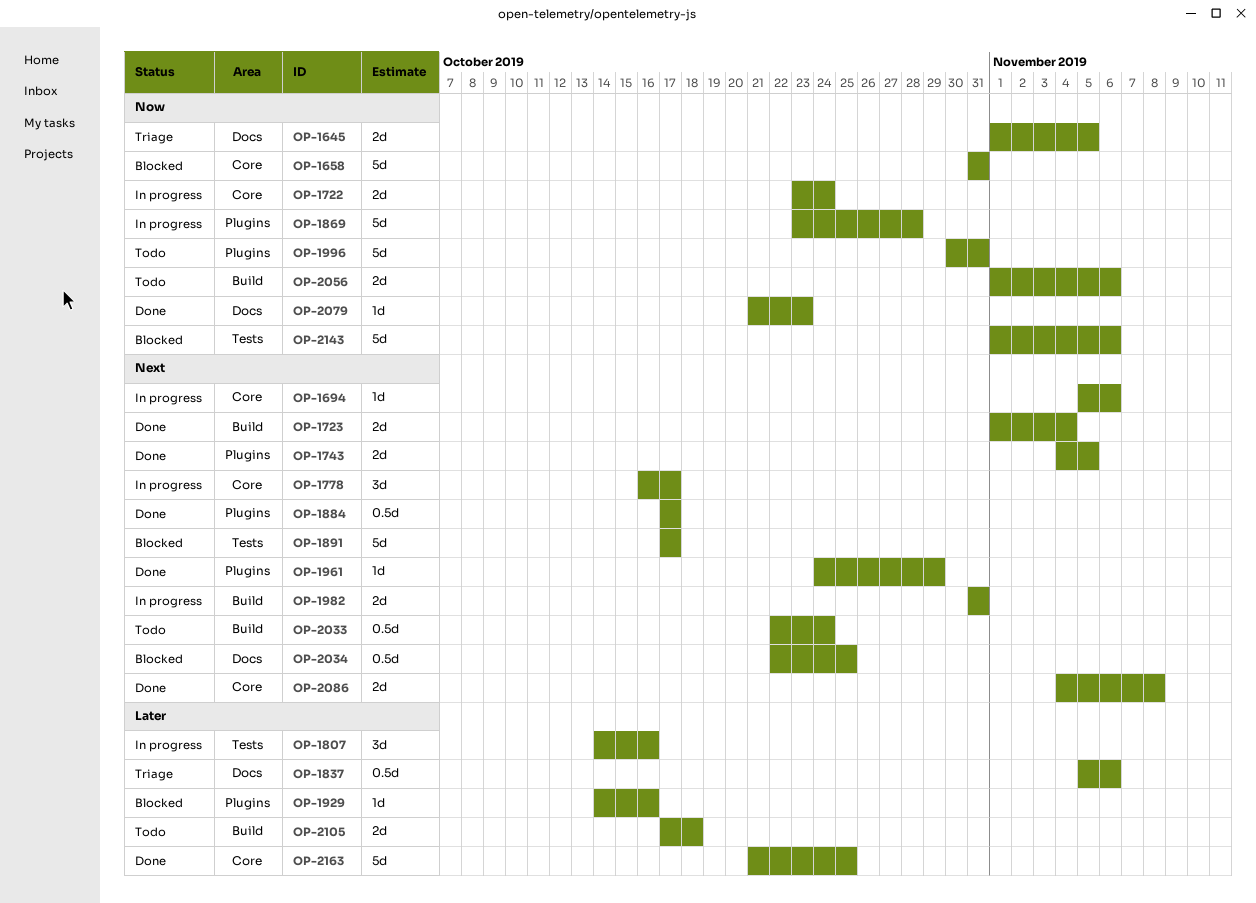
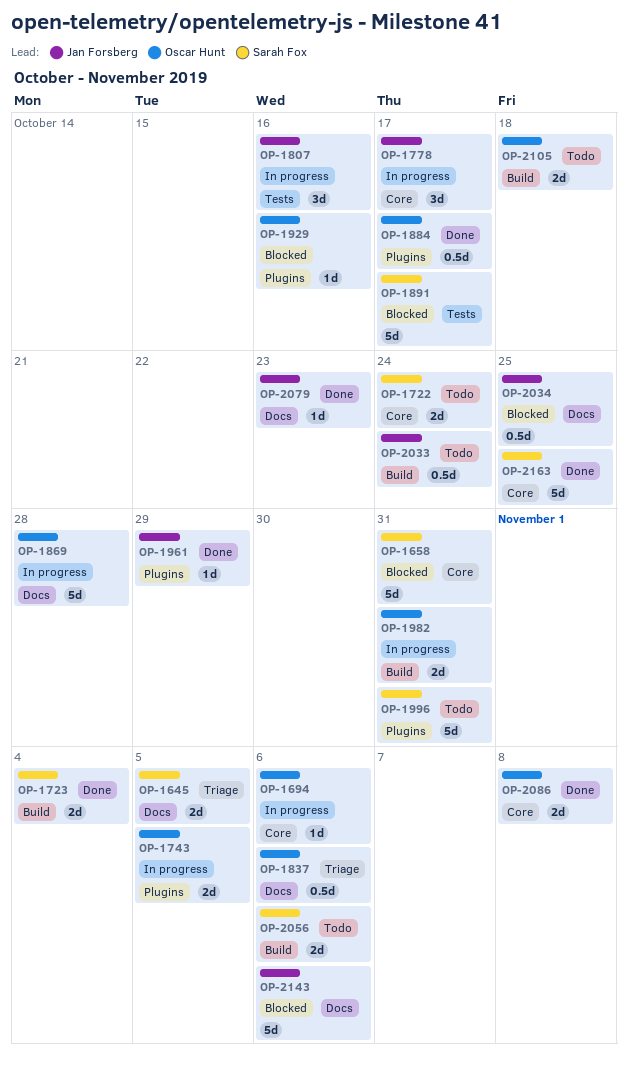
OP-1722, status: In progress -> Todo
OP-1743, status: Done -> In progress
OP-1869, label: Plugins -> Docs
OP-2143, label: Tests -> Docs

